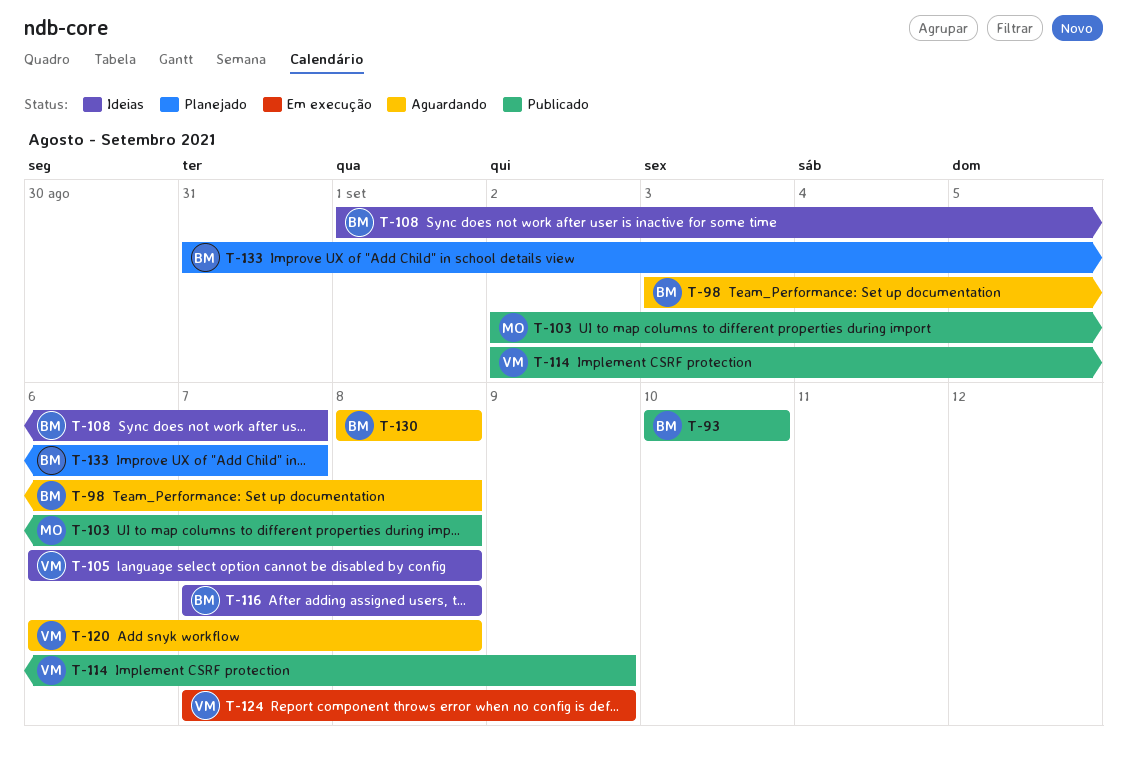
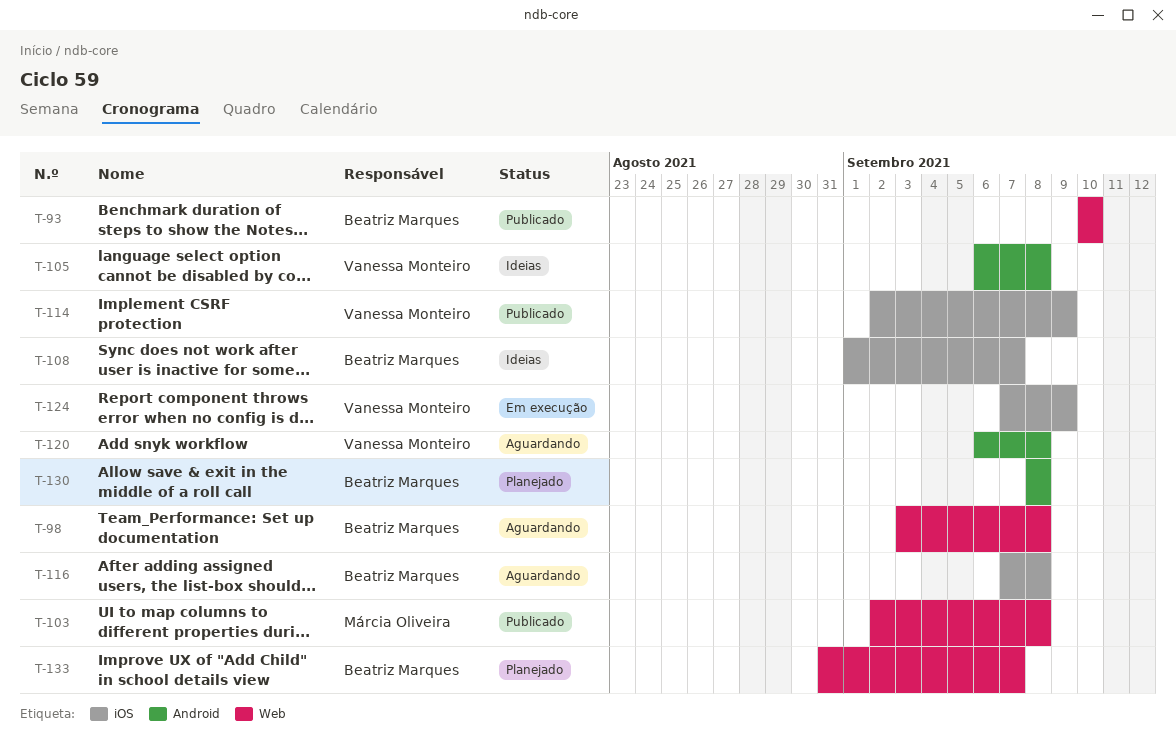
T-116, status: Ideias -> Aguardando
T-130, status: Aguardando -> Planejado

